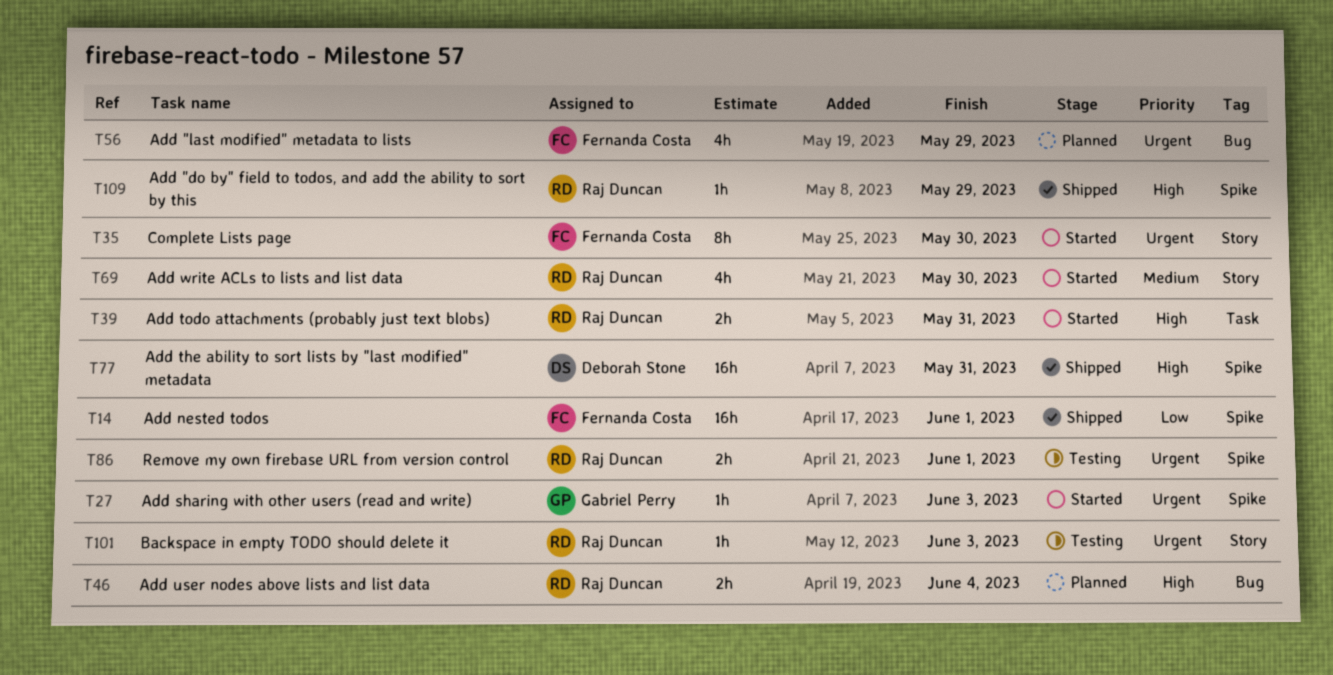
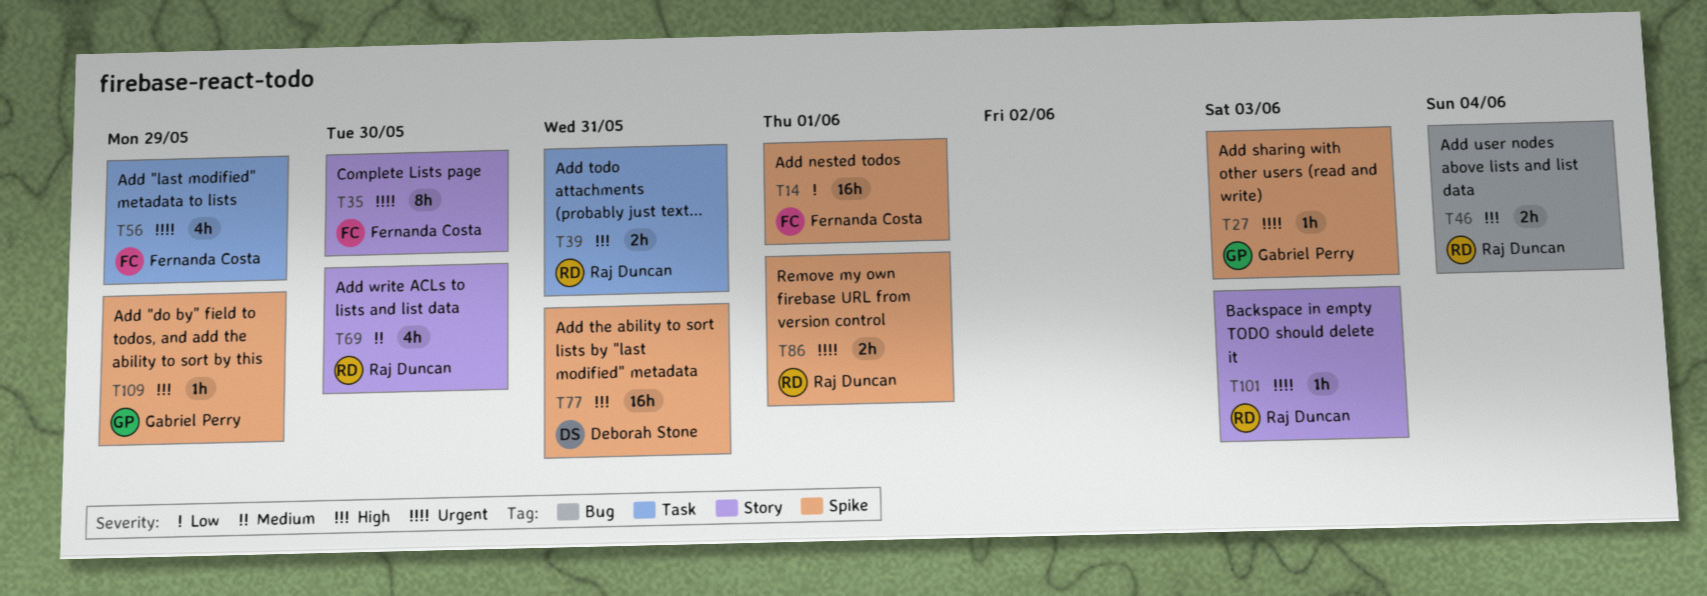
T56, label: Bug -> Task
T109, owner: Raj Duncan -> Gabriel Perry

